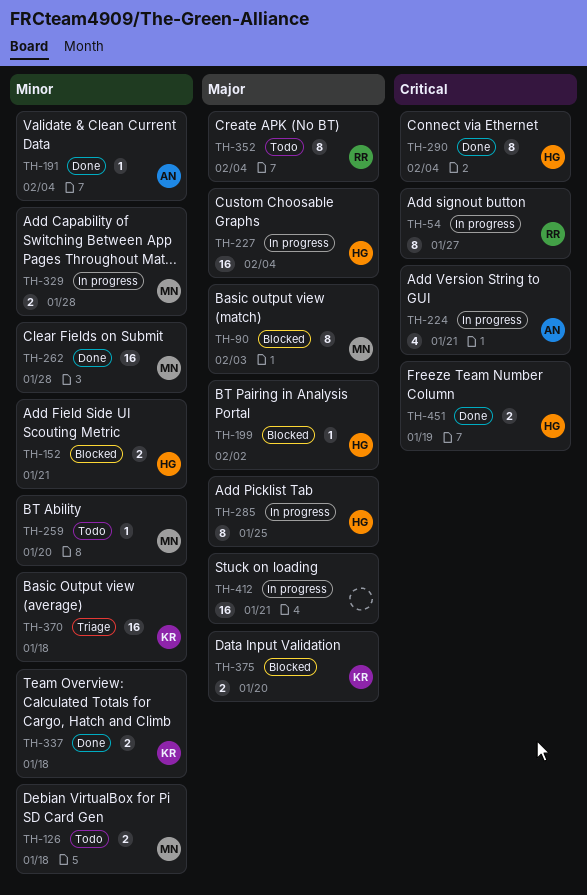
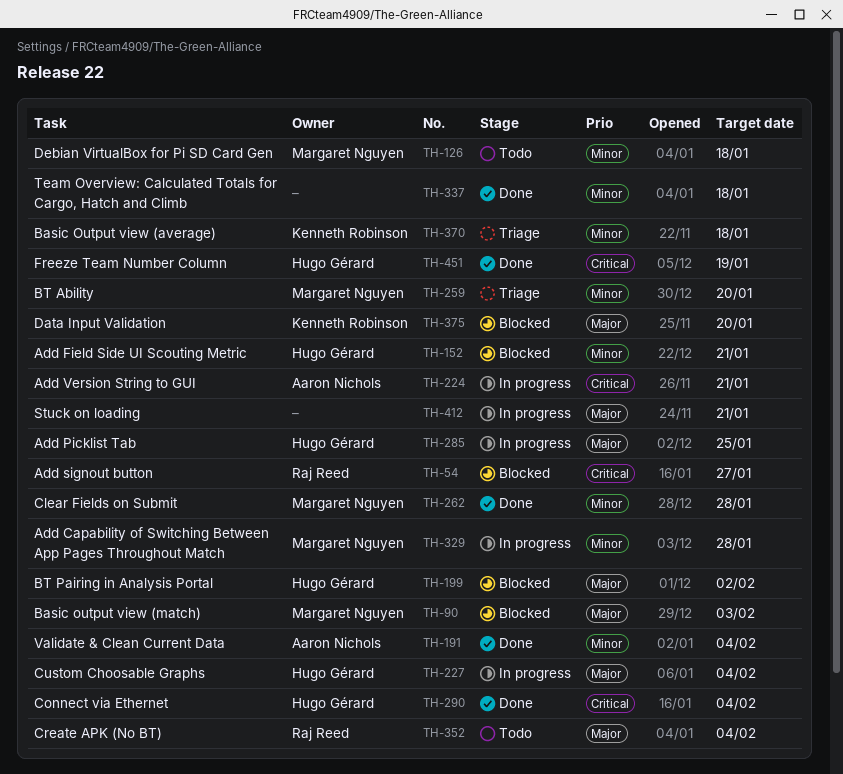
TH-54, status: In progress -> Blocked
TH-259, status: Todo -> Triage
TH-337, owner: Kenneth Robinson -> none

